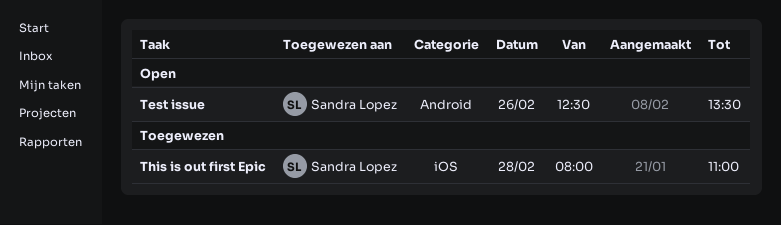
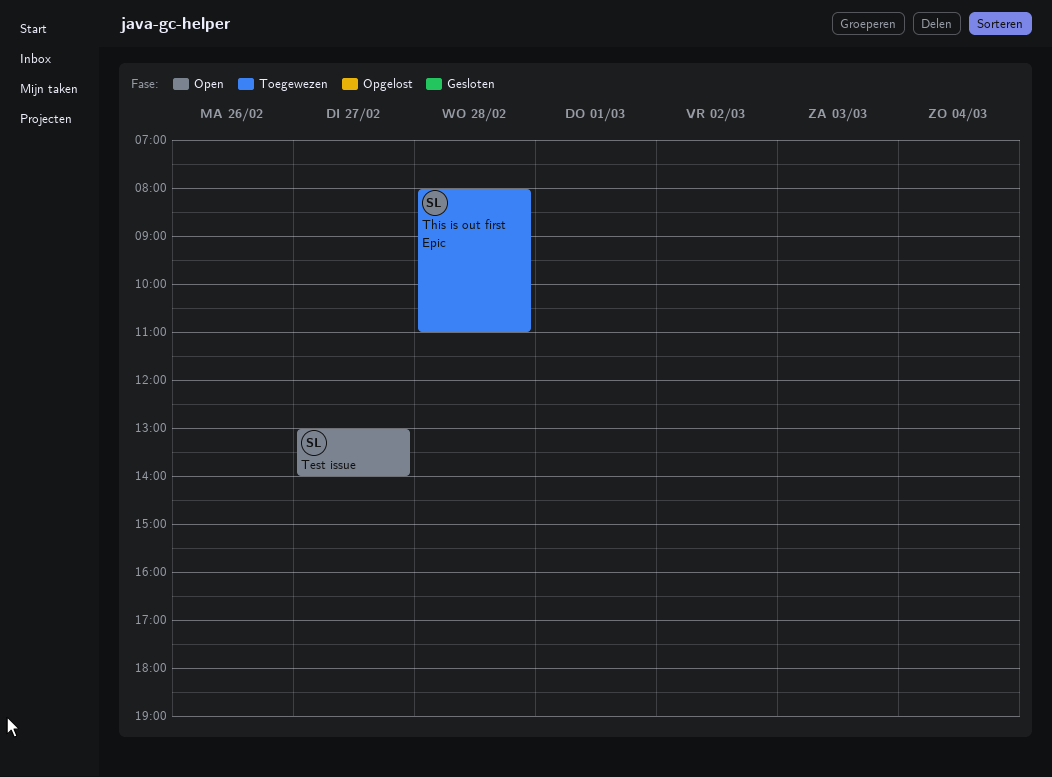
Test issue, day: Feb 26 -> Feb 27
Test issue, begins: 12:30 -> 13:00
Test issue, ends: 13:30 -> 14:00

